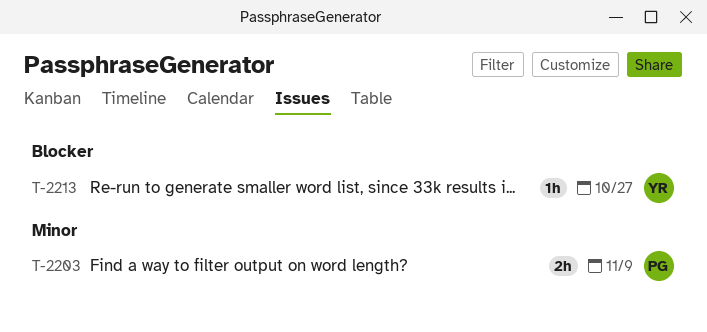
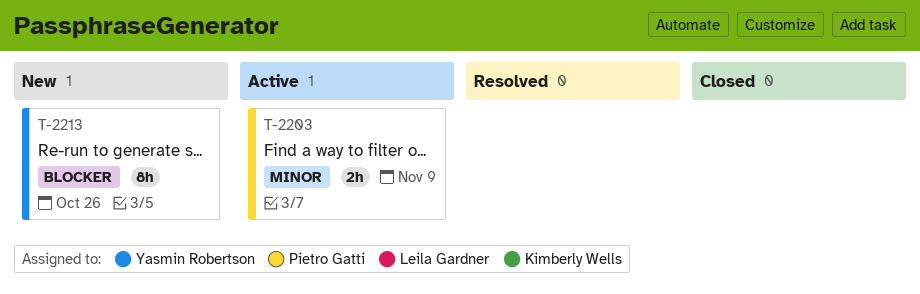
T-2213, estimate: 1h -> 8h
T-2213, due: Oct 27 -> Oct 26

